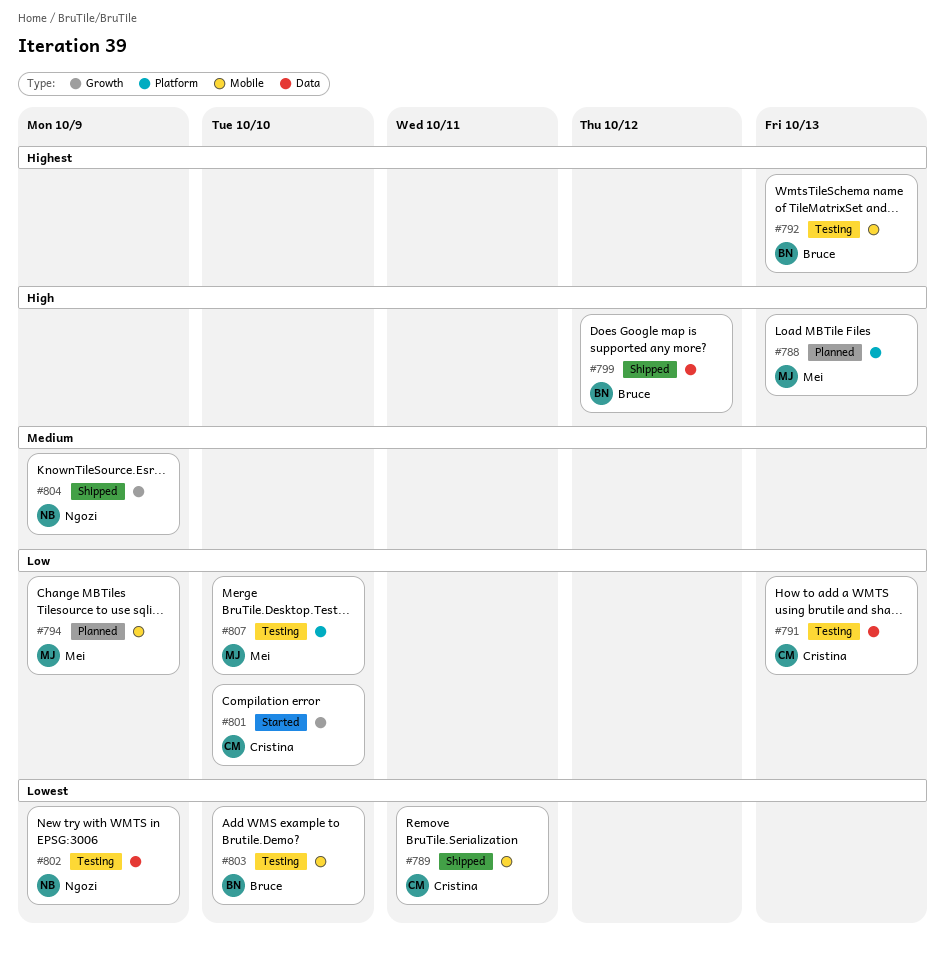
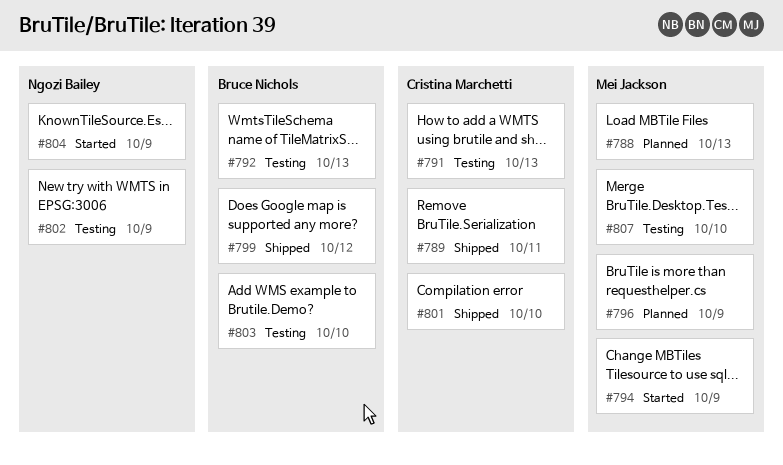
#794, status: Planned -> Started
#796: none -> present
#801, status: Started -> Shipped
#804, status: Shipped -> Started

